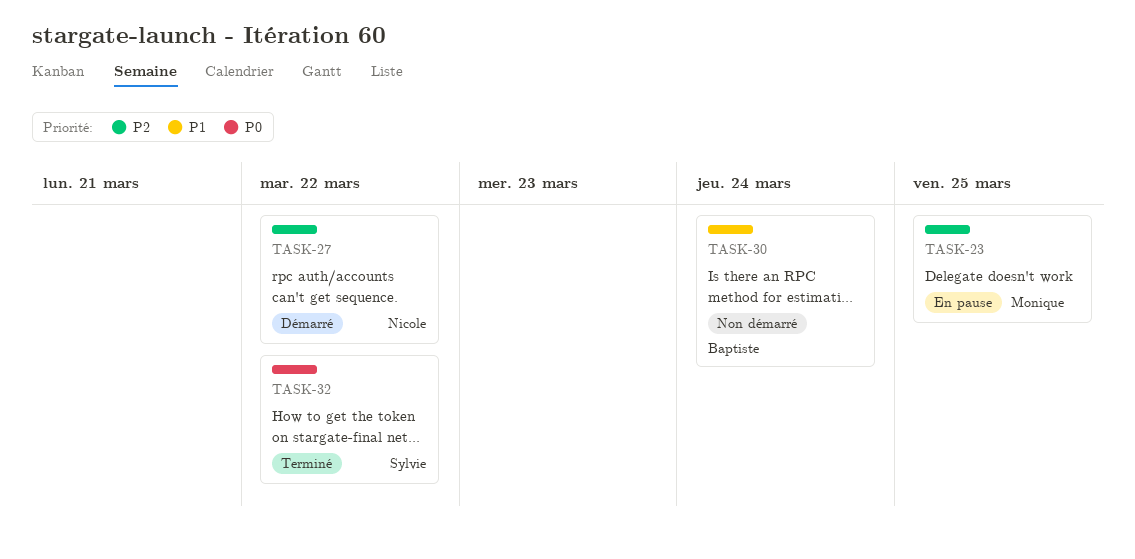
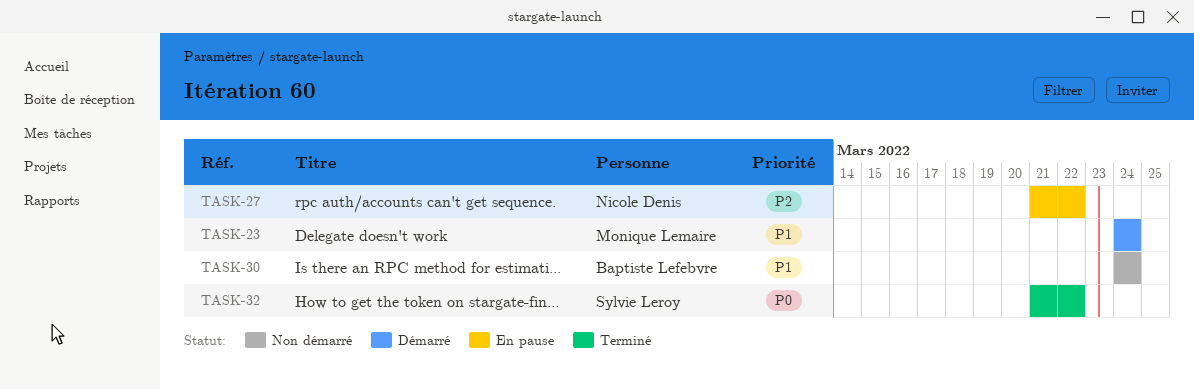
TASK-23, status: En pause -> Démarré
TASK-23, priority: P2 -> P1
TASK-23, due: Mar 25 -> Mar 24
TASK-27, status: Démarré -> En pause

